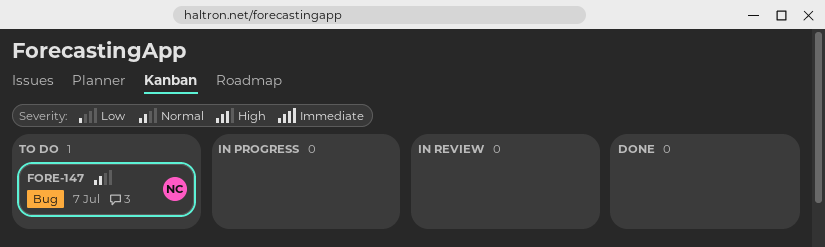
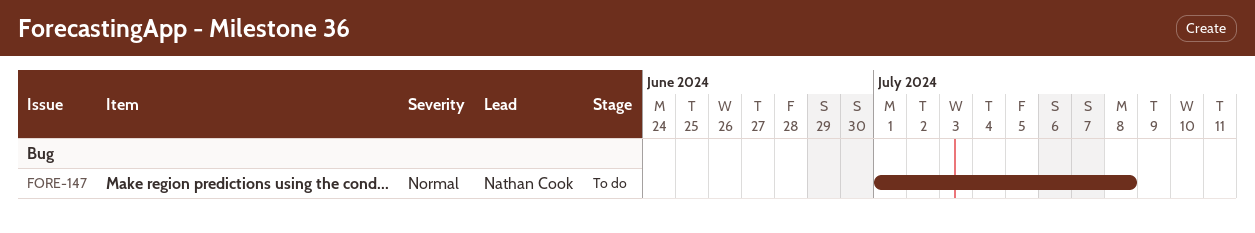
FORE-147, due: Jul 7 -> Jul 8

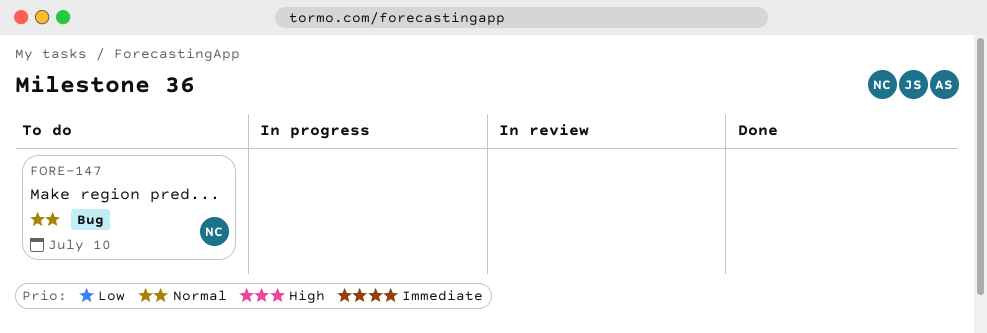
FORE-147, due: Jul 8 -> Jul 10

